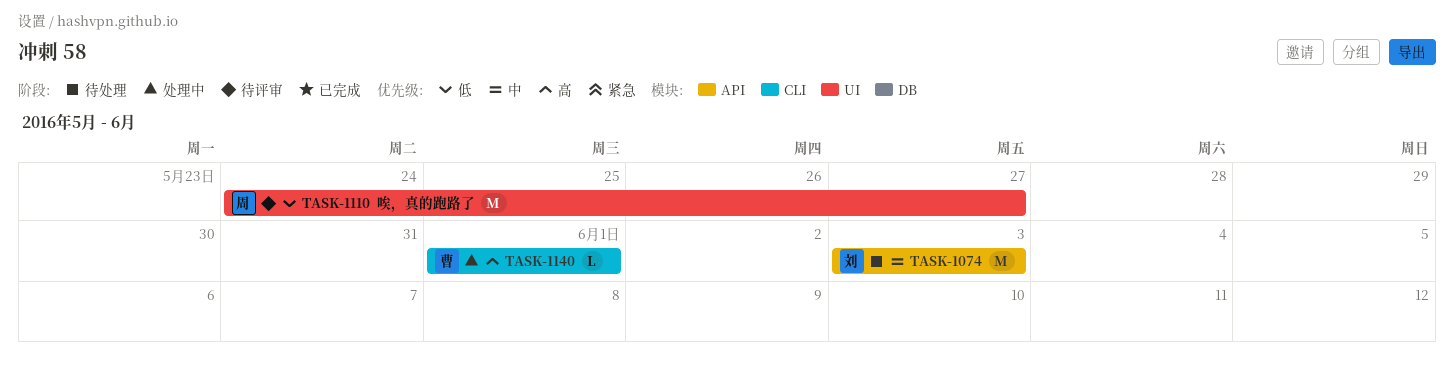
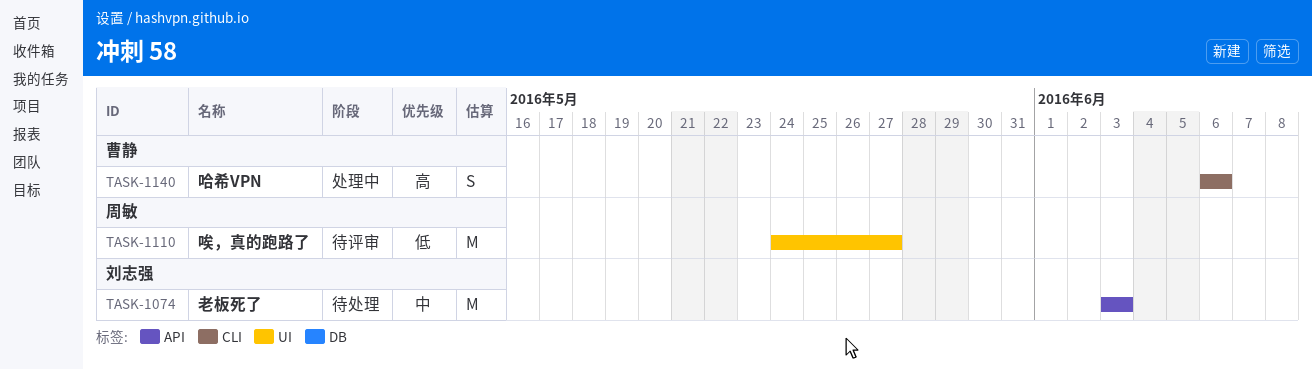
TASK-1140, estimate: L -> S
TASK-1140, start: Jun 1 -> Jun 6
TASK-1140, due: Jun 1 -> Jun 6

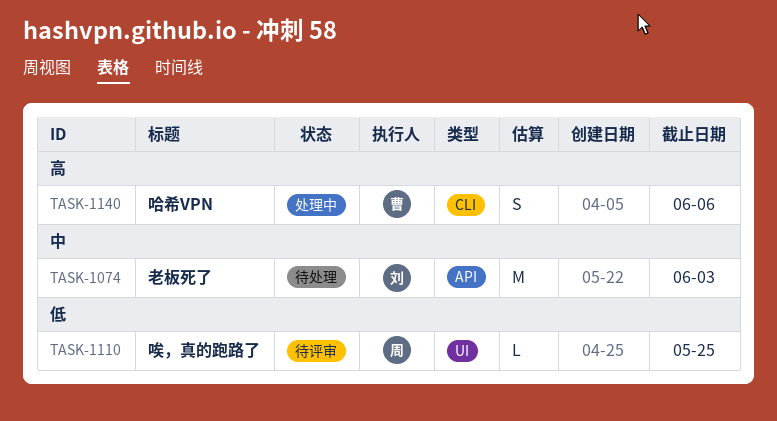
TASK-1110, estimate: M -> L
TASK-1110, due: May 27 -> May 25

